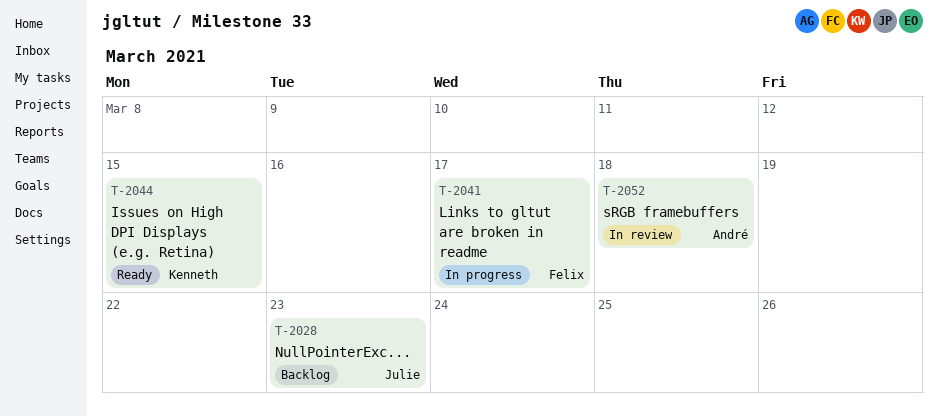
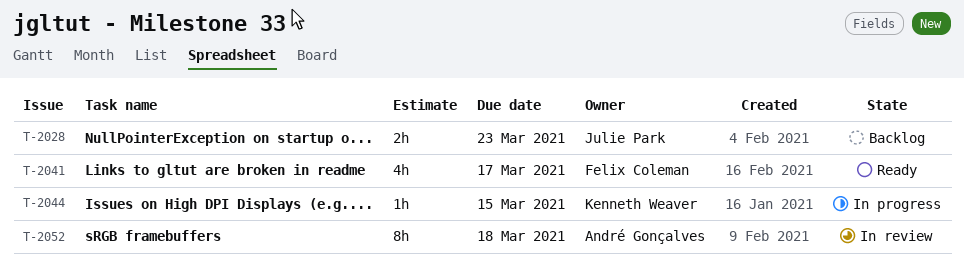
T-2041, status: In progress -> Ready
T-2044, status: Ready -> In progress

